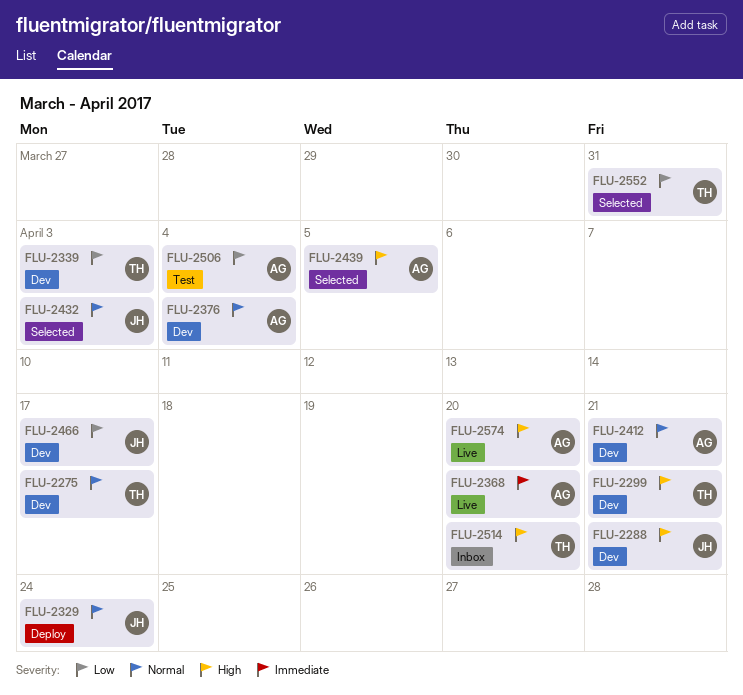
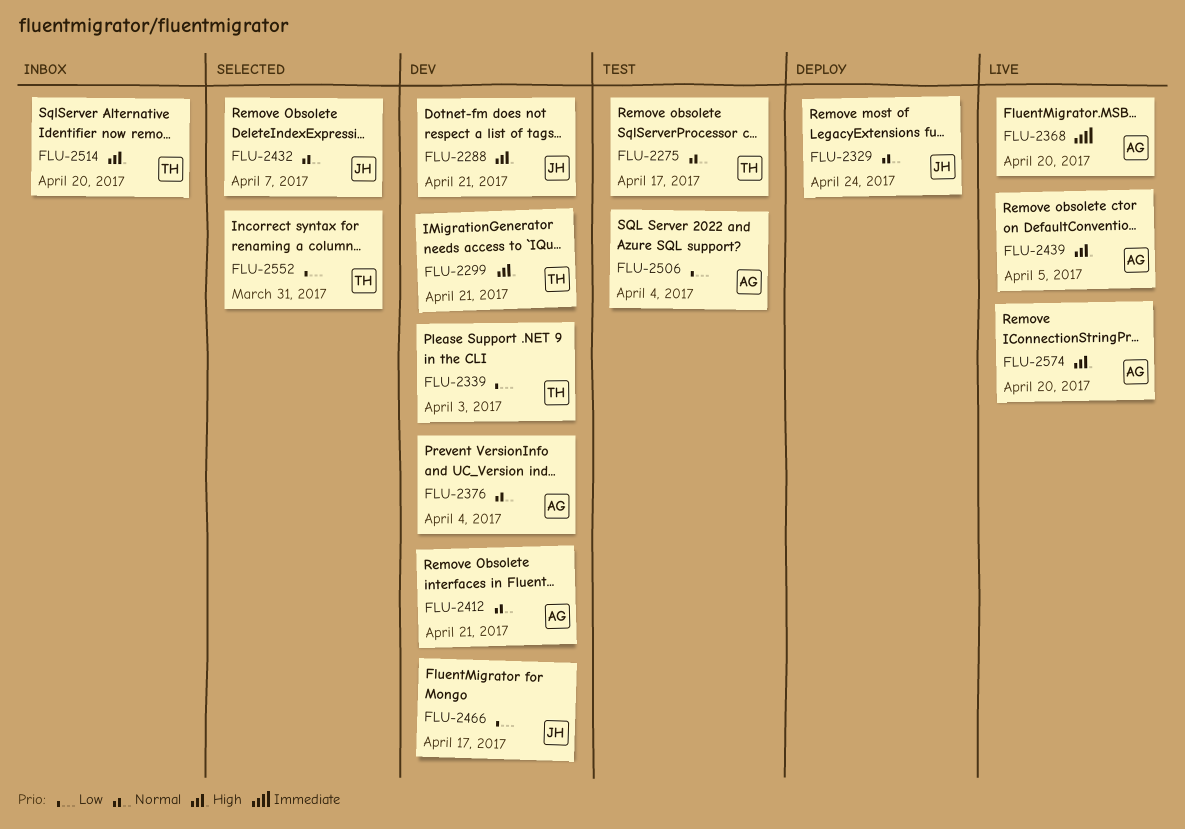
FLU-2275, status: Dev -> Test
FLU-2432, due: Apr 3 -> Apr 7
FLU-2439, status: Selected -> Live

